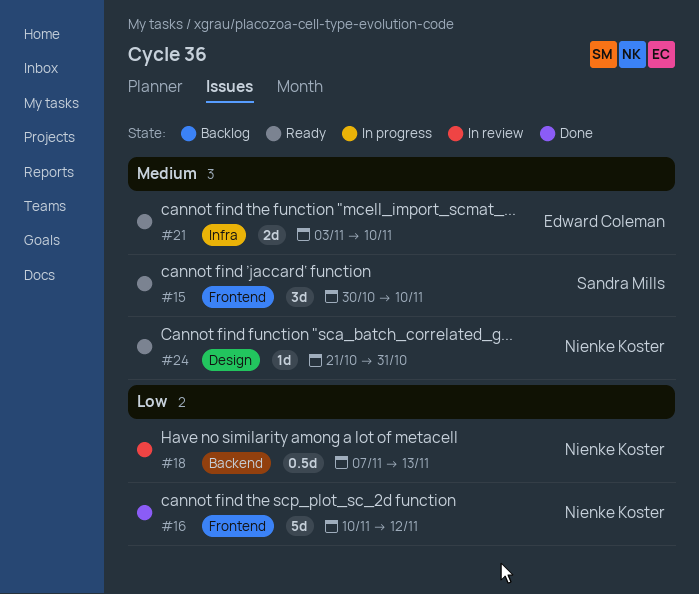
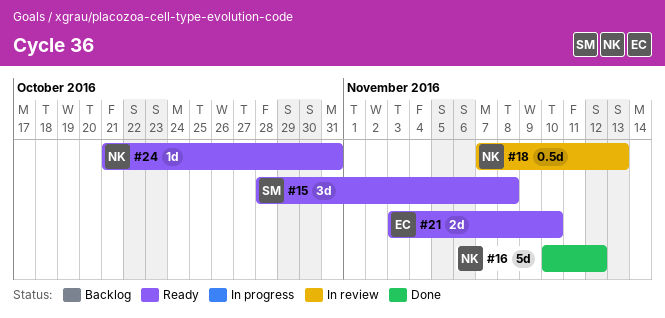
#15, start: Oct 30 -> Oct 28
#15, due: Nov 10 -> Nov 8

